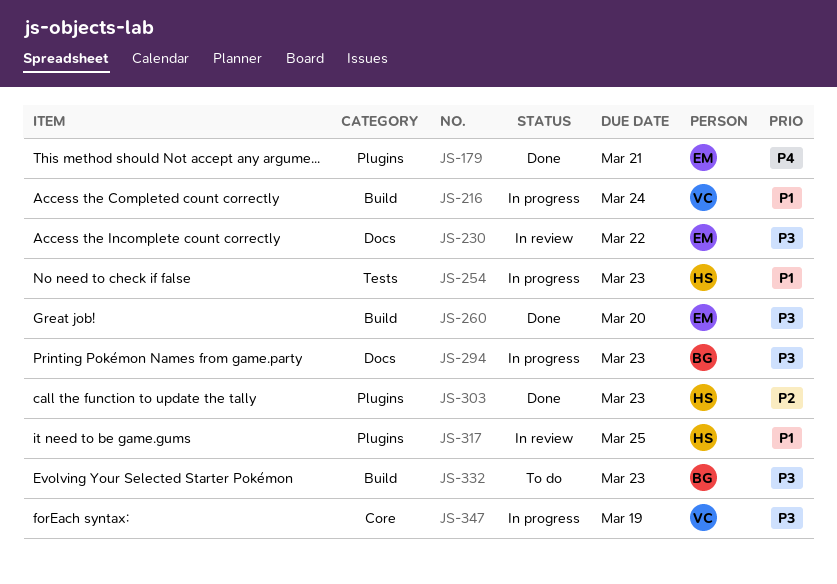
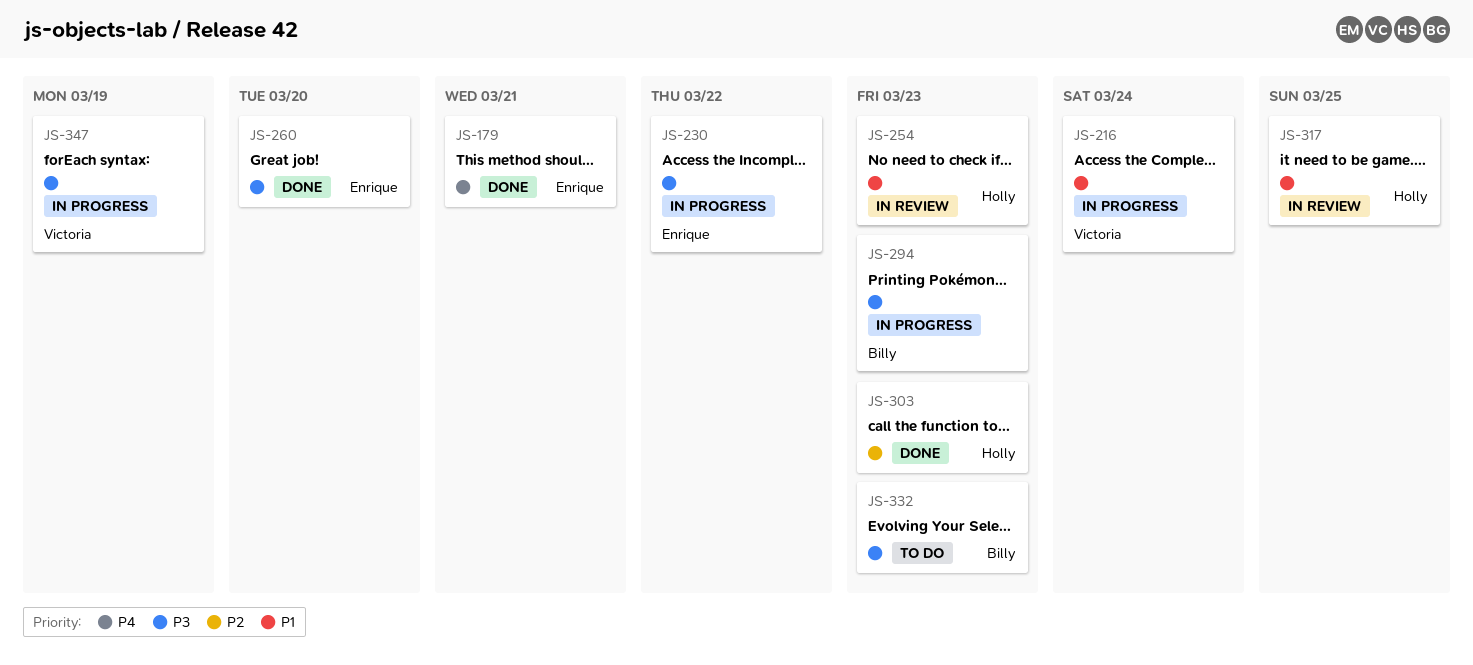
JS-230, status: In review -> In progress
JS-254, status: In progress -> In review

